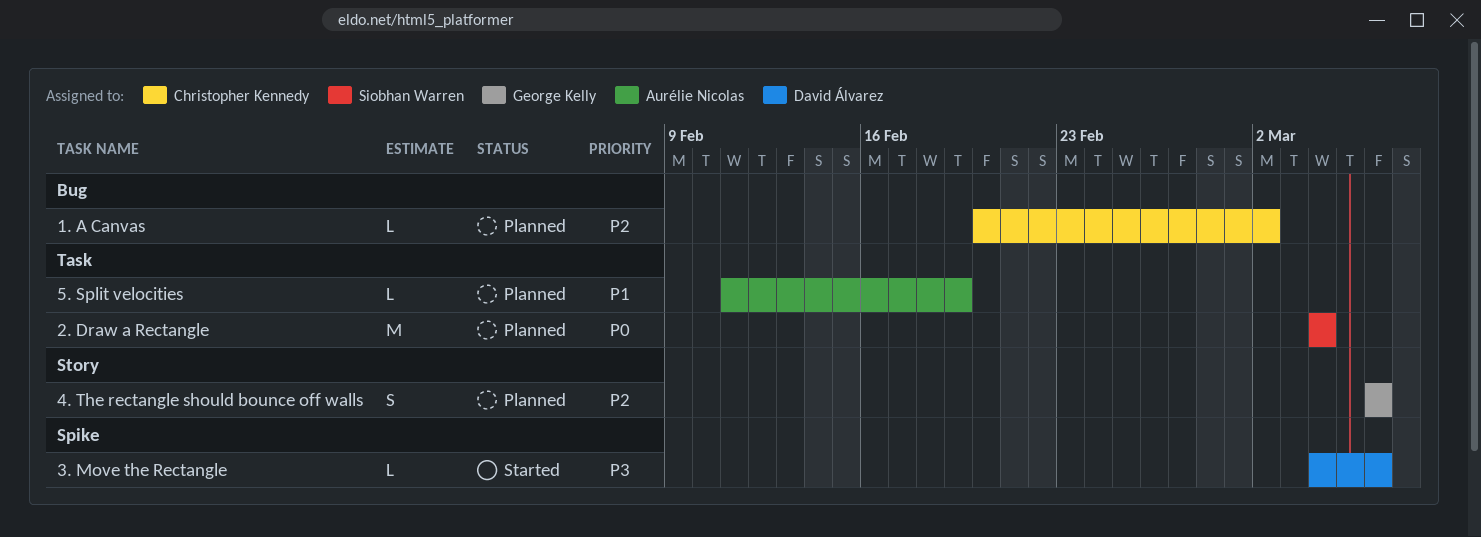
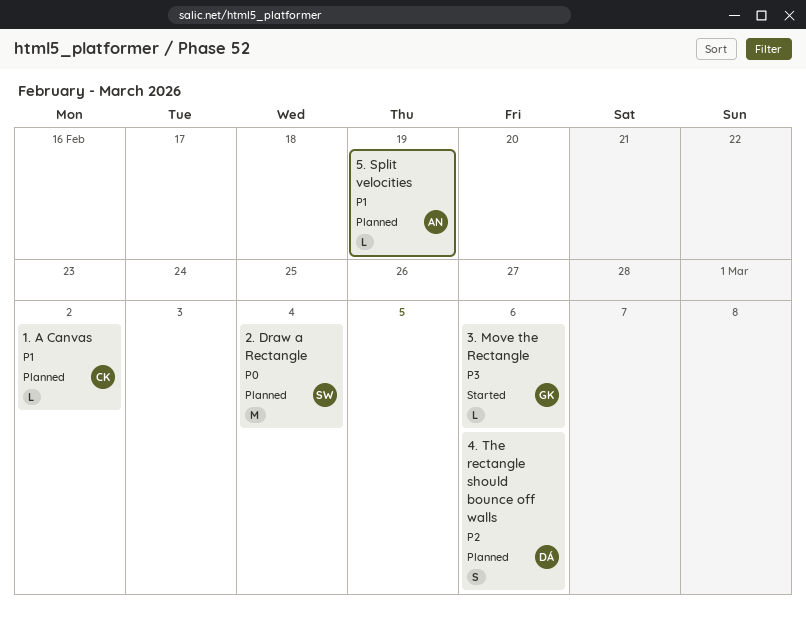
1. A Canvas, priority: P2 -> P1
3. Move the Rectangle, owner: David Álvarez -> George Kelly
4. The rectangle should bounce off walls, owner: George Kelly -> David Álvarez

